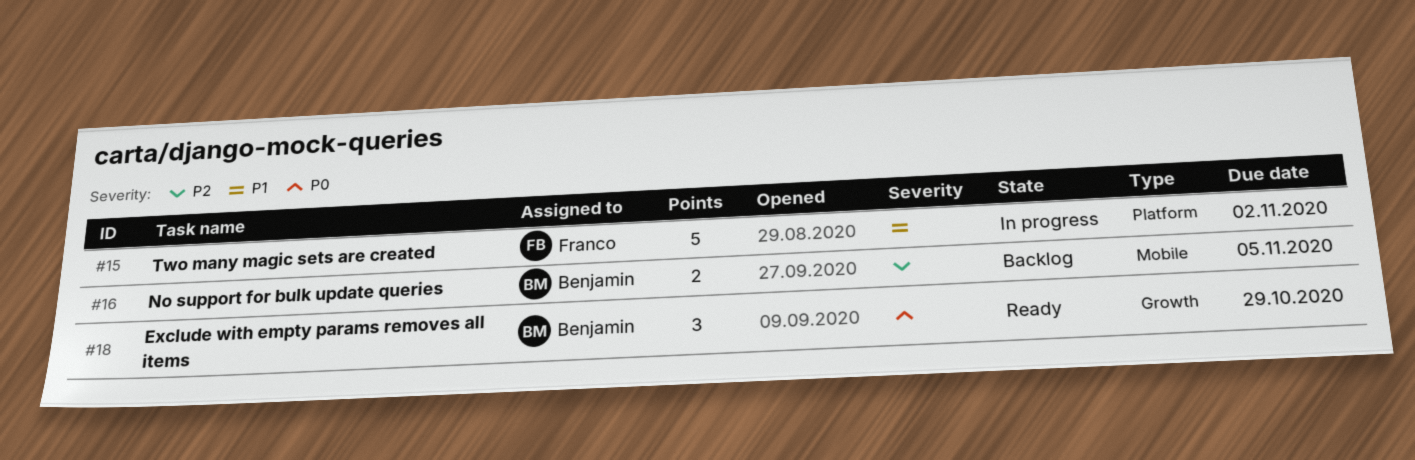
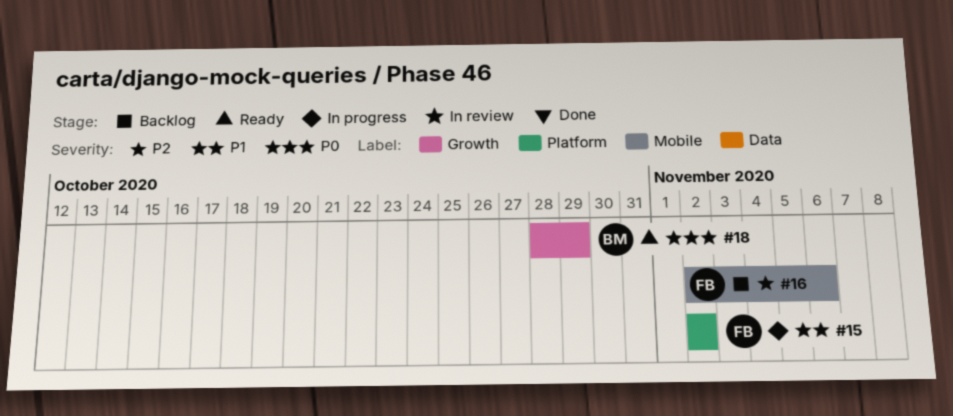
#16, owner: Benjamin -> Franco
#16, due: Nov 5 -> Nov 6

